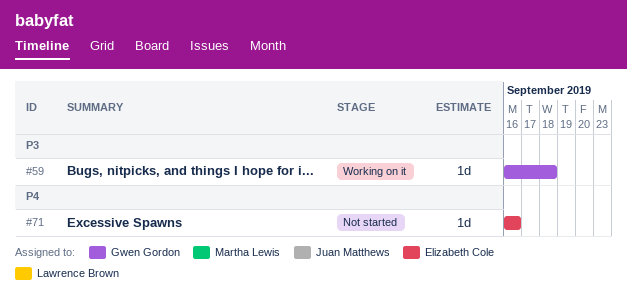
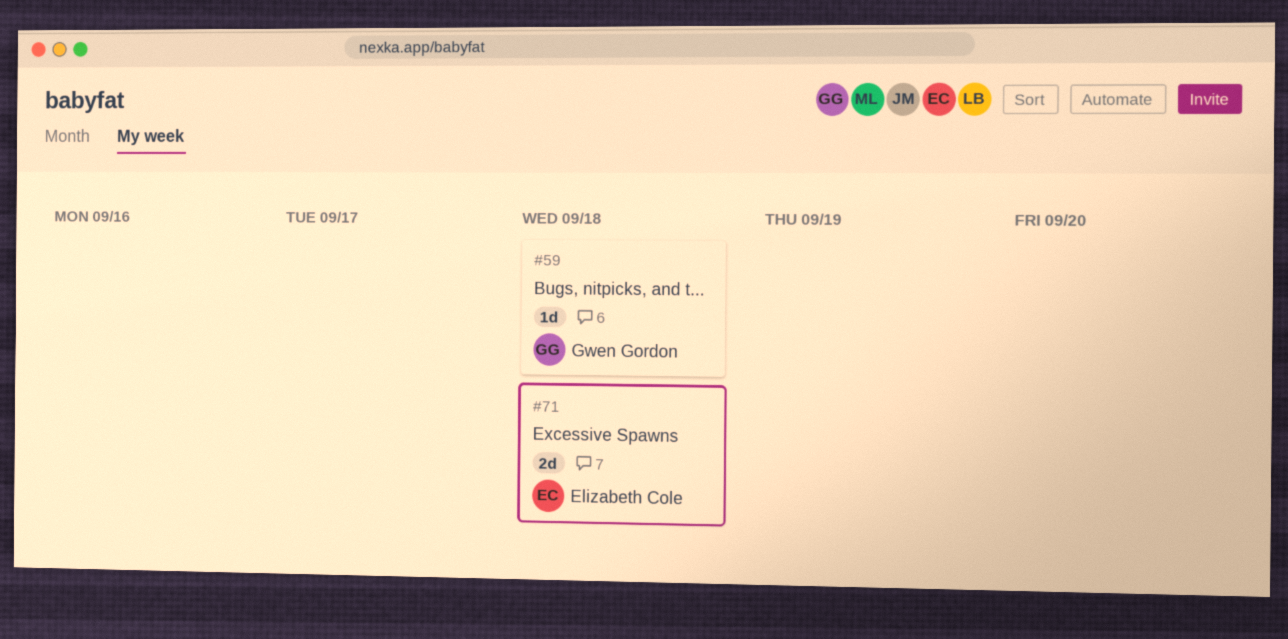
#71, estimate: 1d -> 2d
#71, due: Sep 16 -> Sep 18

